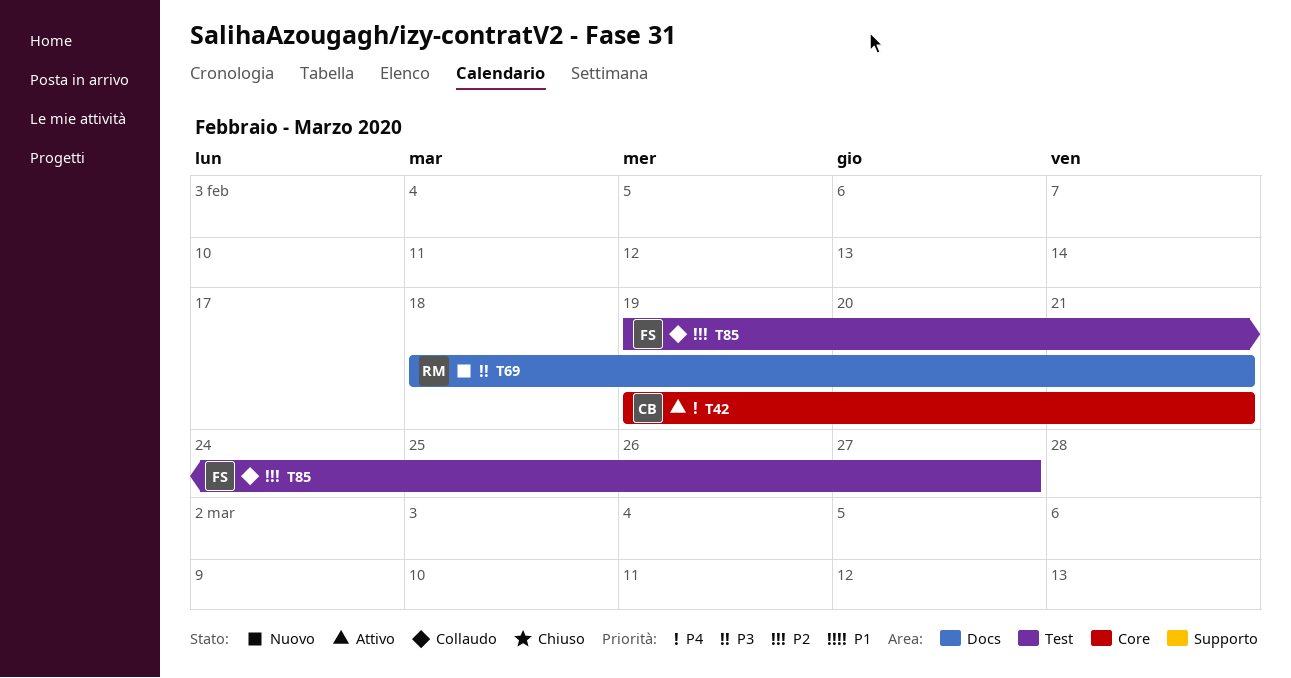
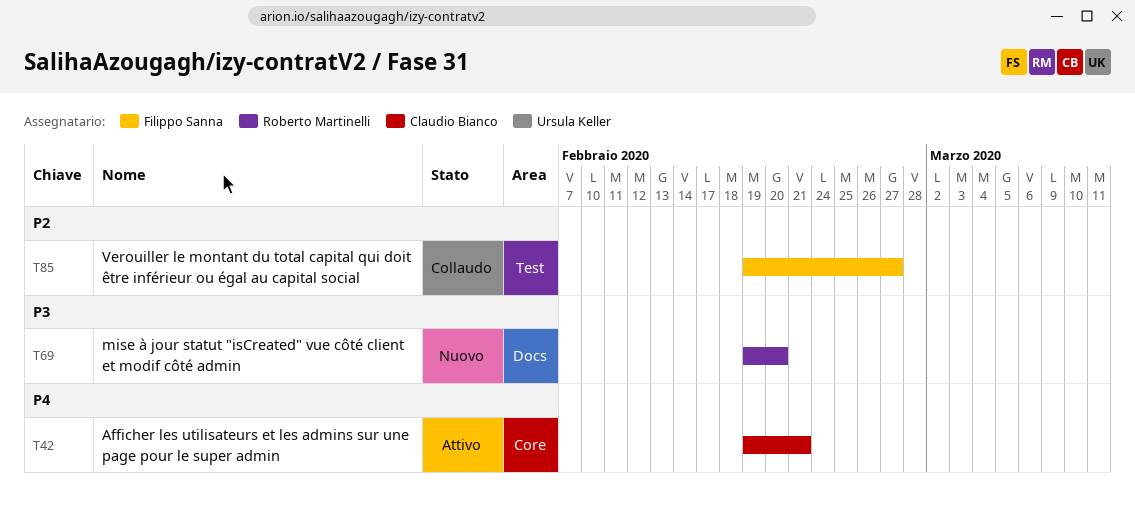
T69, start: Feb 18 -> Feb 19
T69, due: Feb 21 -> Feb 20

